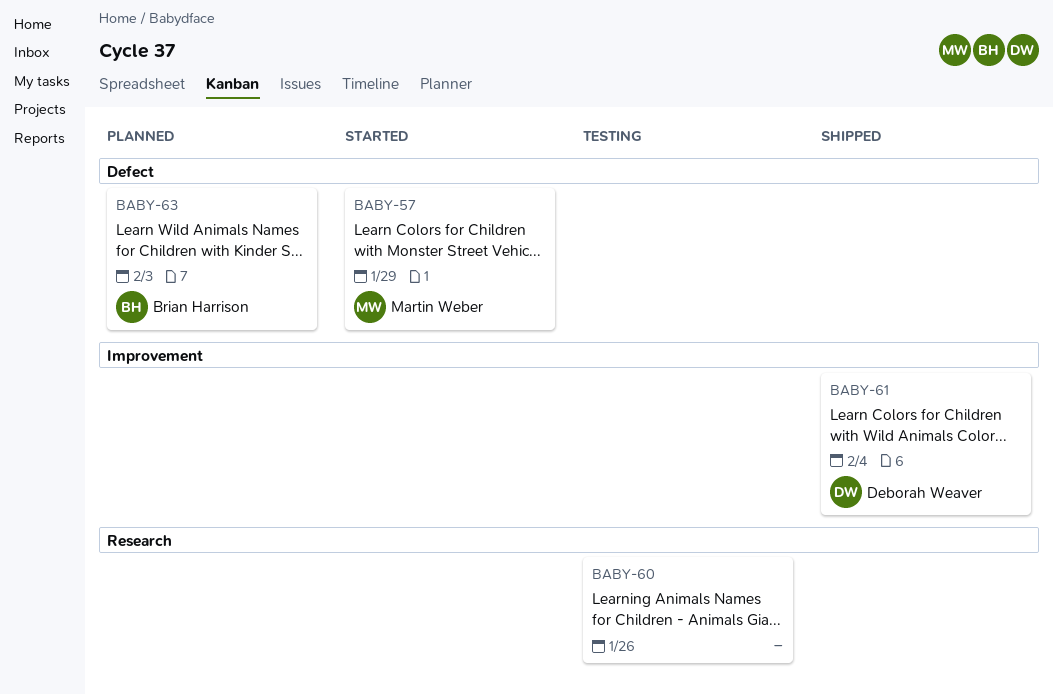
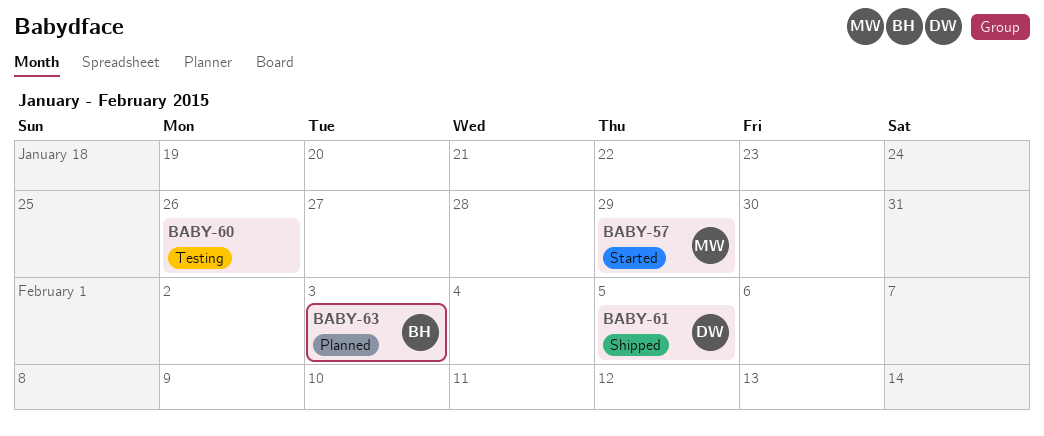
BABY-61, due: Feb 4 -> Feb 5

